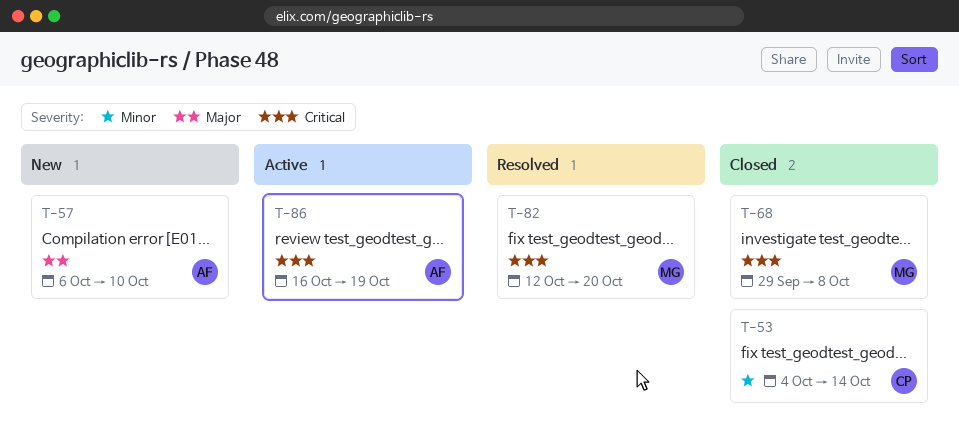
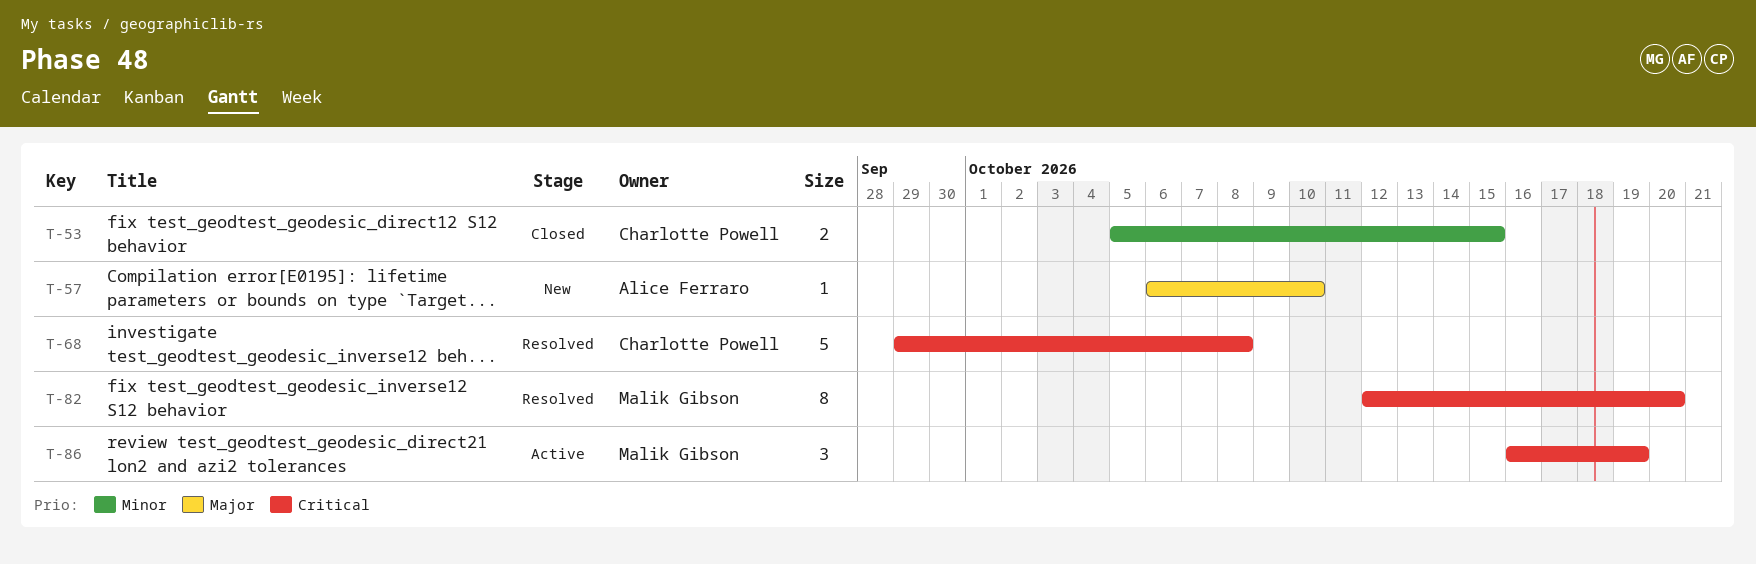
T-53, start: Oct 4 -> Oct 5
T-53, due: Oct 14 -> Oct 15
T-68, status: Closed -> Resolved
T-68, owner: Malik Gibson -> Charlotte Powell
T-86, owner: Alice Ferraro -> Malik Gibson

